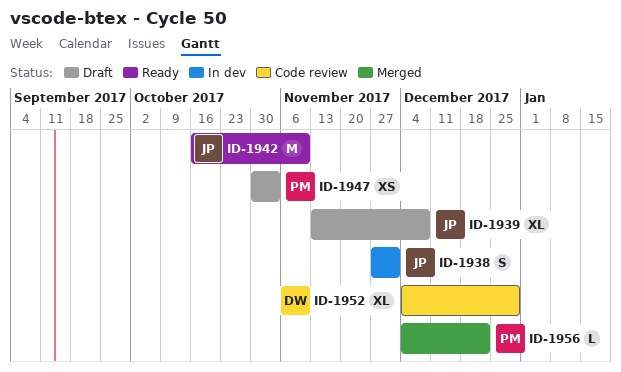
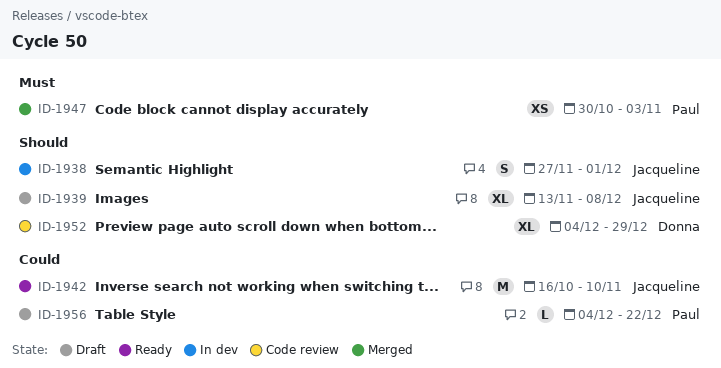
ID-1947, status: Draft -> Merged
ID-1956, status: Merged -> Draft

